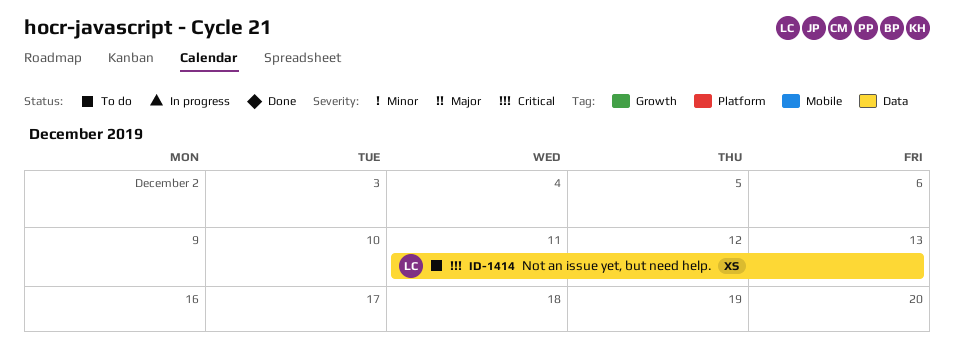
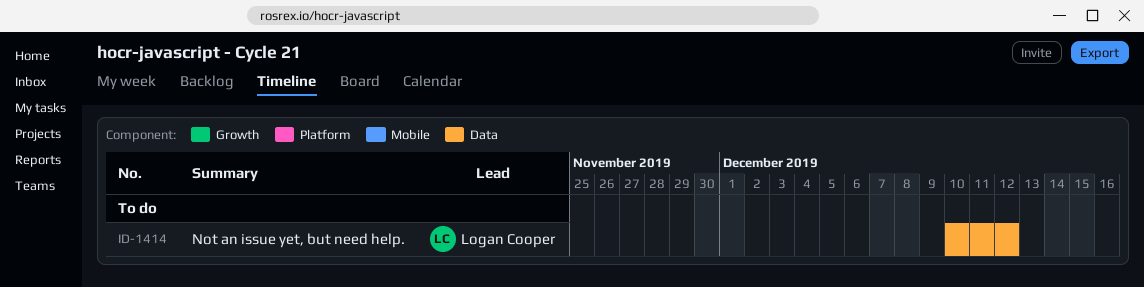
ID-1414, start: Dec 11 -> Dec 10
ID-1414, due: Dec 13 -> Dec 12

